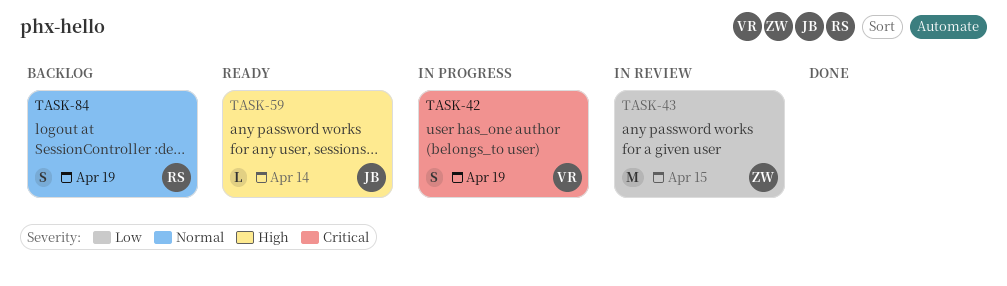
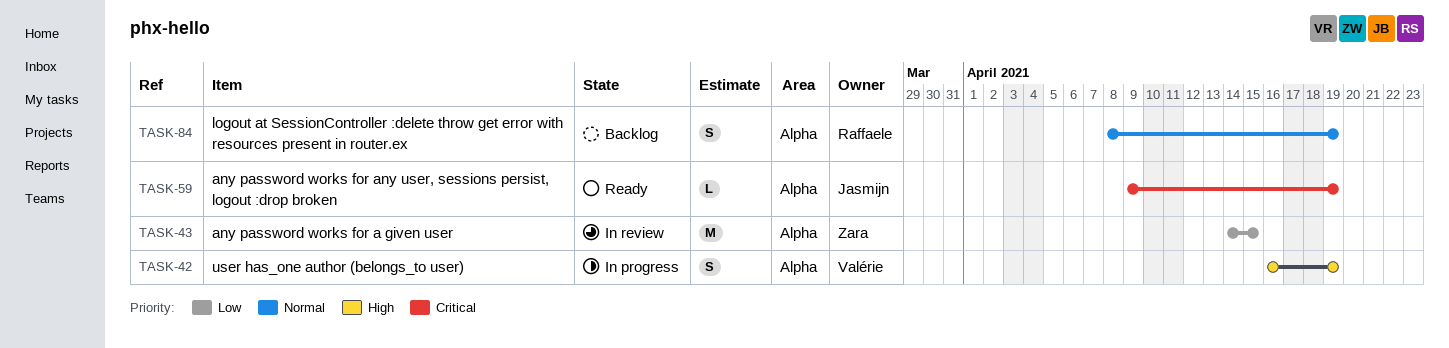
TASK-42, priority: Critical -> High
TASK-59, priority: High -> Critical
TASK-59, due: Apr 14 -> Apr 19

